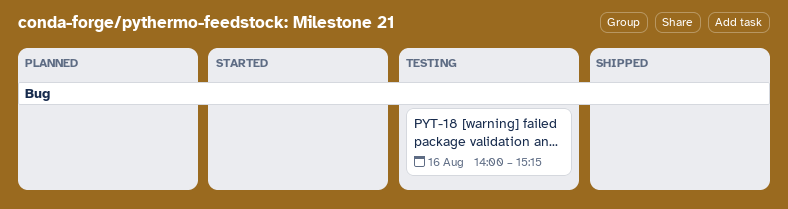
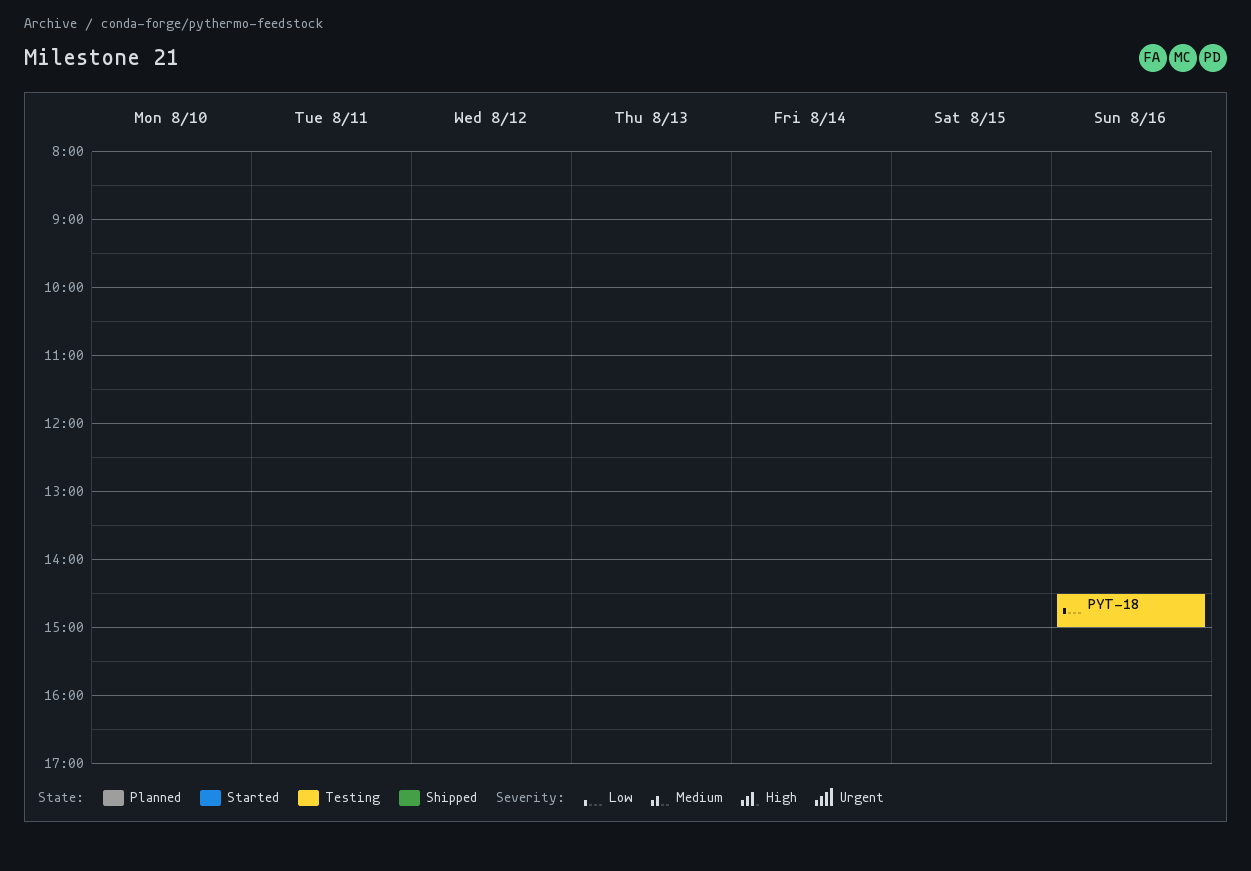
PYT-18, begins: 14:00 -> 14:30
PYT-18, ends: 15:15 -> 15:00

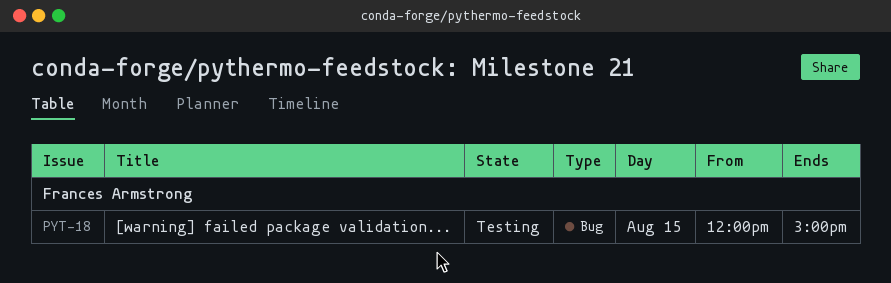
PYT-18, day: Aug 16 -> Aug 15
PYT-18, begins: 14:30 -> 12:00

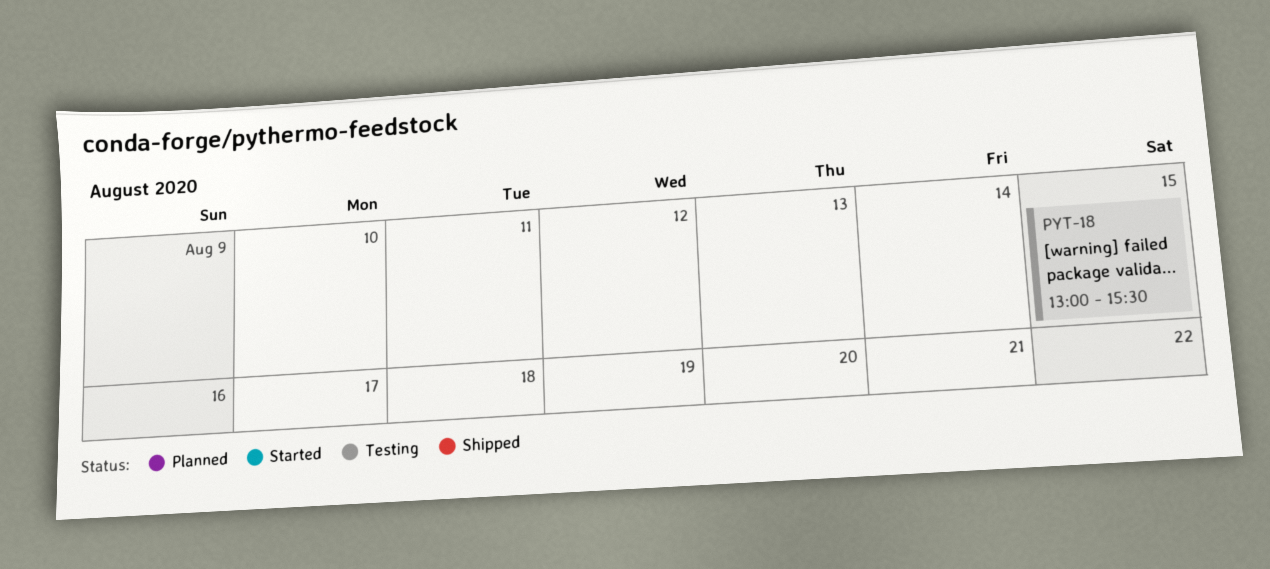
PYT-18, begins: 12:00 -> 13:00
PYT-18, ends: 15:00 -> 15:30

